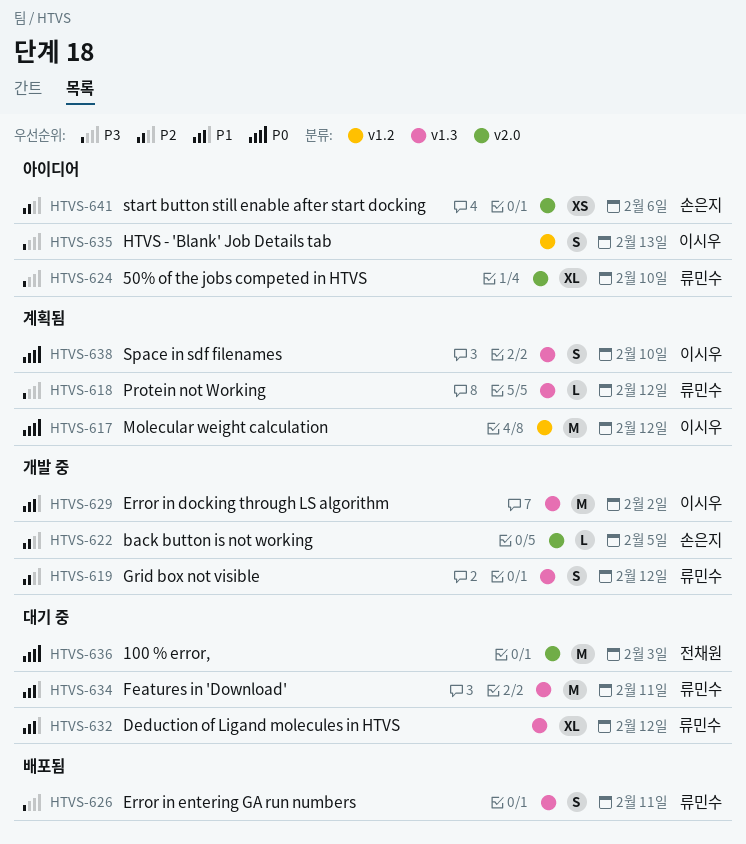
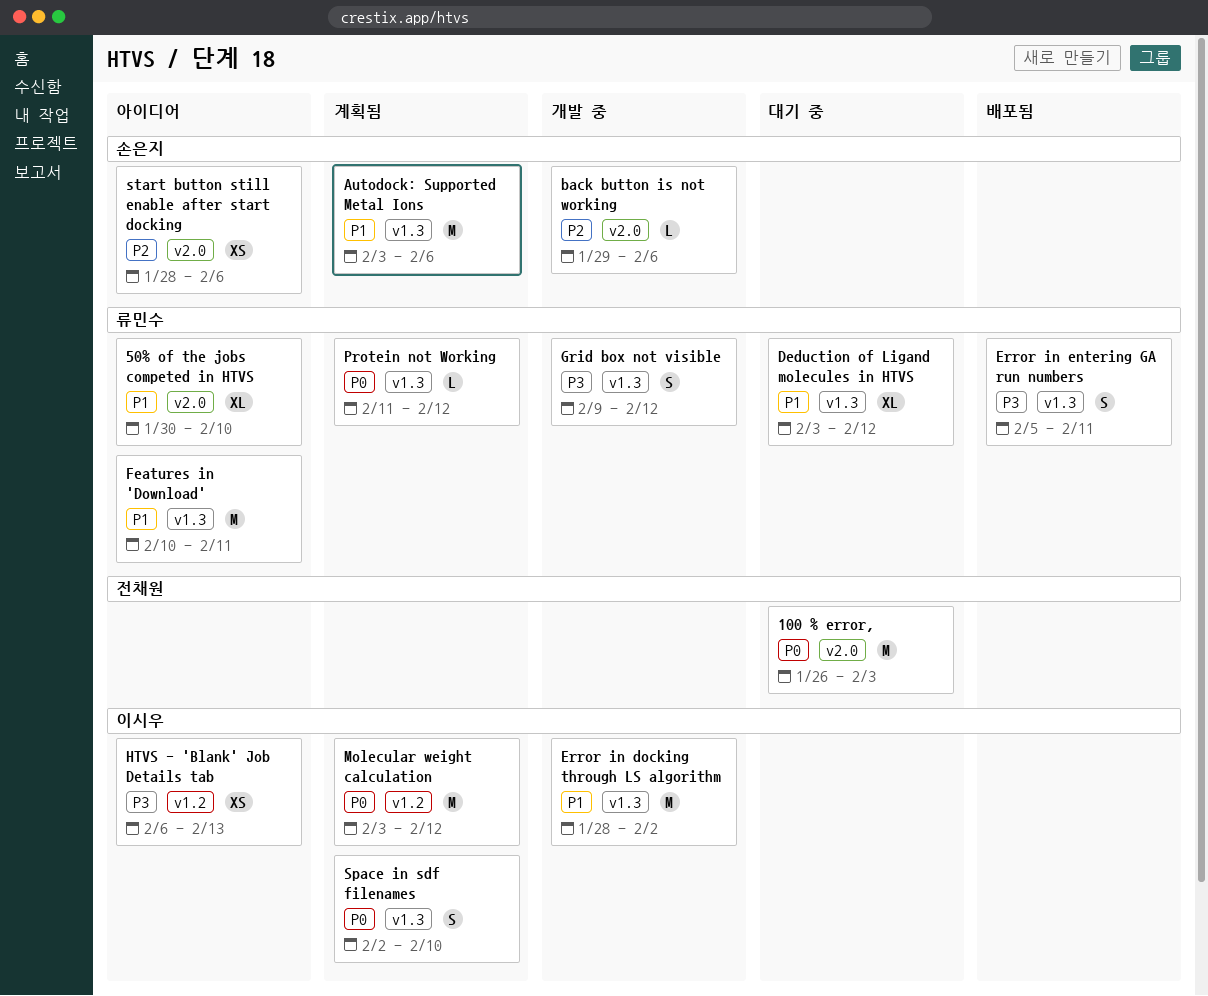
50% of the jobs competed in HTVS, priority: P3 -> P1
Autodock: Supported Metal Ions: none -> present
back button is not working, due: Feb 5 -> Feb 6
Features in 'Download', status: 대기 중 -> 아이디어
Grid box not visible, priority: P2 -> P3
HTVS - 'Blank' Job Details tab, estimate: S -> XS
Protein not Working, priority: P3 -> P0

